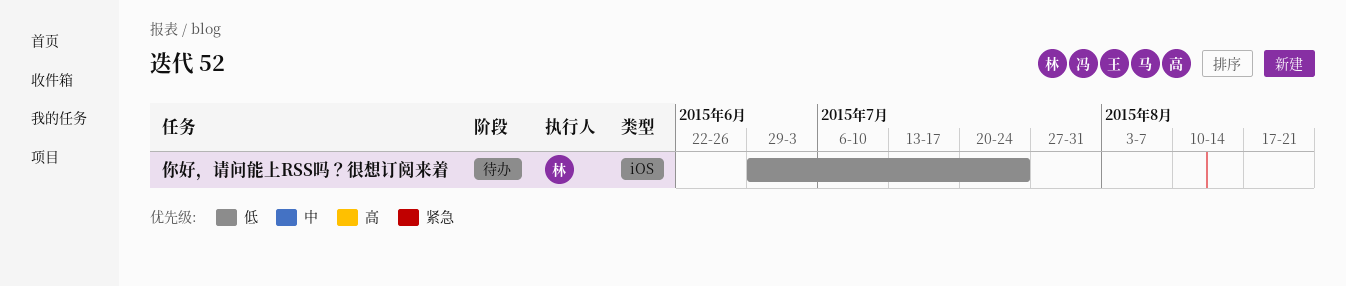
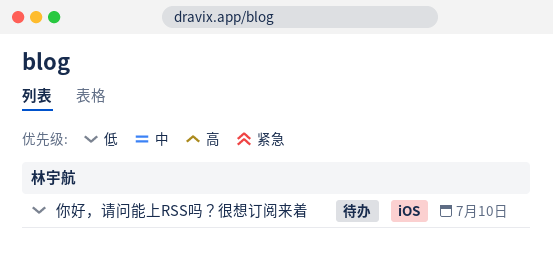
你好，请问能上RSS吗？很想订阅来着, due: Jul 24 -> Jul 10

